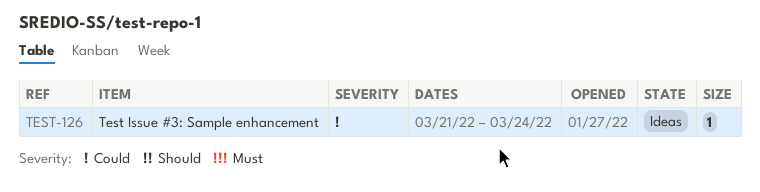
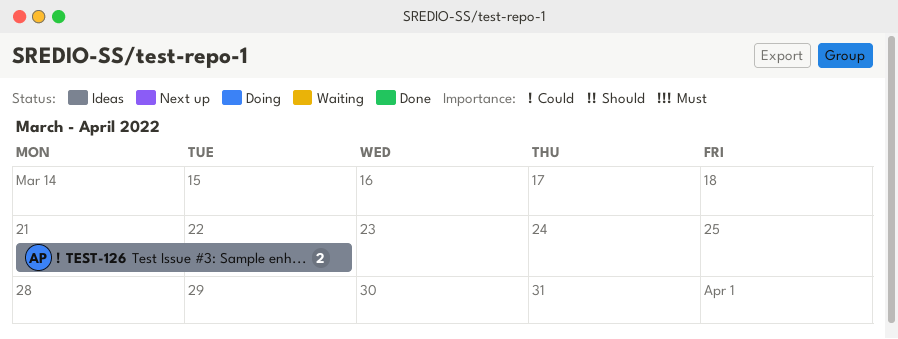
TEST-126, estimate: 1 -> 2
TEST-126, due: Mar 24 -> Mar 22

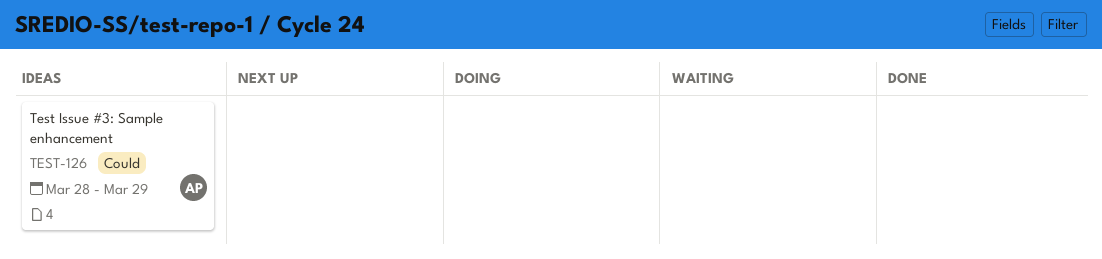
TEST-126, start: Mar 21 -> Mar 28
TEST-126, due: Mar 22 -> Mar 29

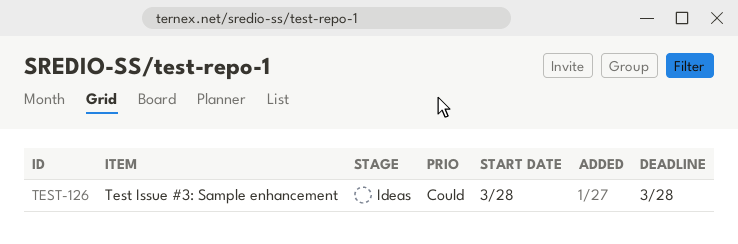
TEST-126, due: Mar 29 -> Mar 28

